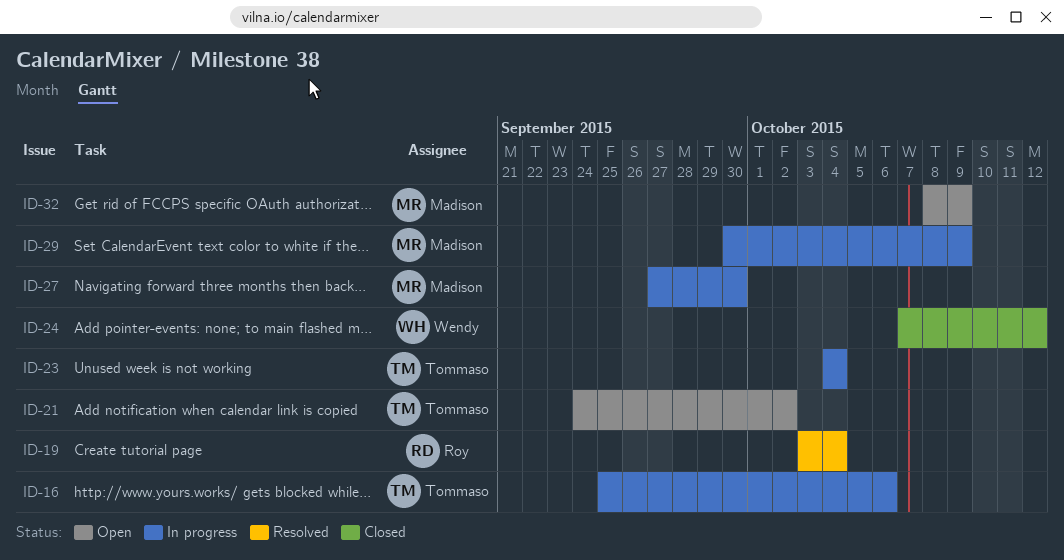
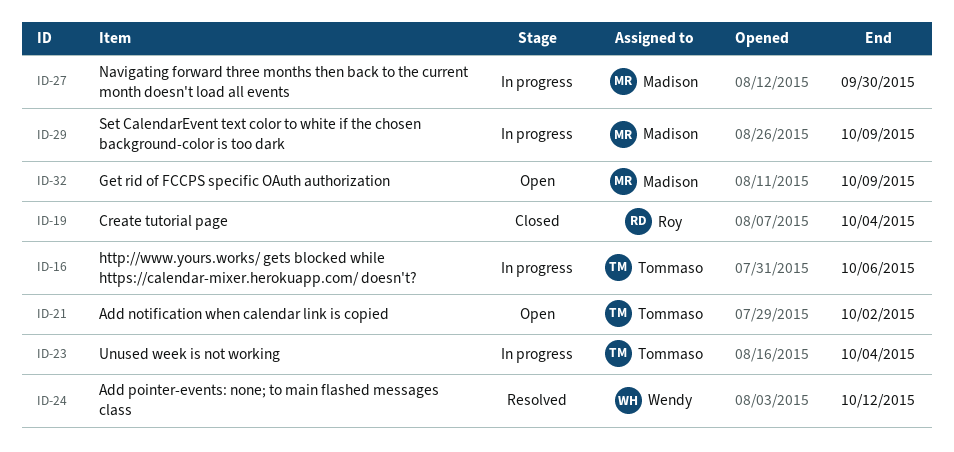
ID-19, status: Resolved -> Closed
ID-24, status: Closed -> Resolved

